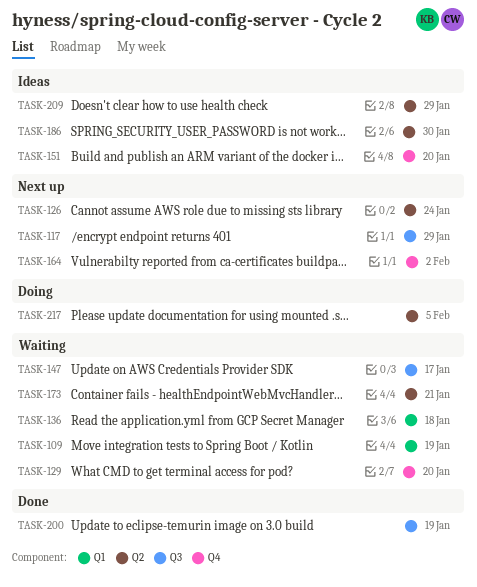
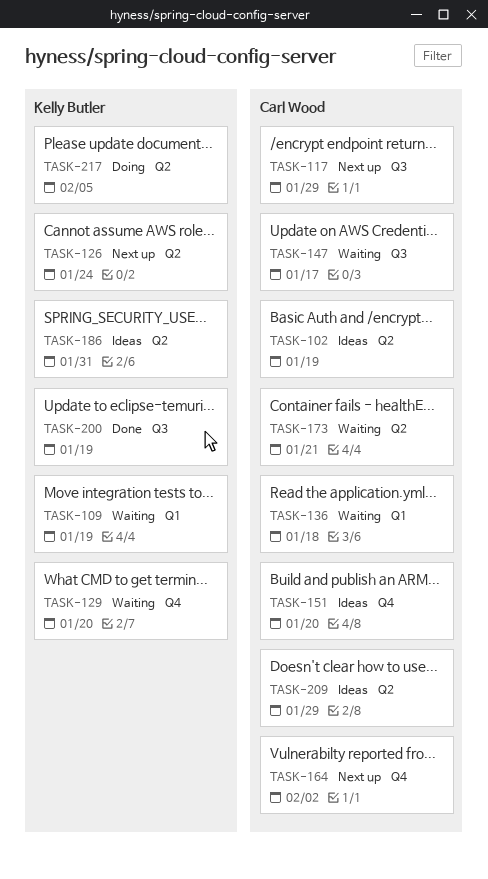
TASK-102: none -> present
TASK-186, due: Jan 30 -> Jan 31

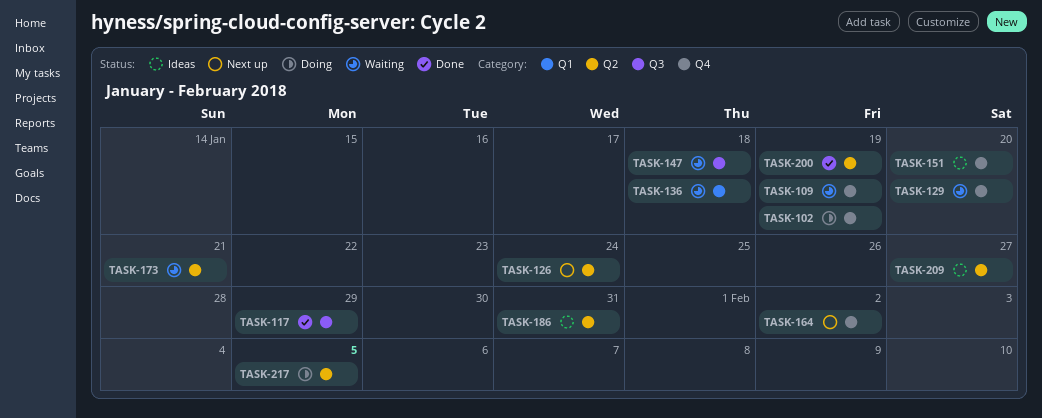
TASK-102, status: Ideas -> Doing
TASK-102, label: Q2 -> Q4
TASK-109, label: Q1 -> Q4
TASK-117, status: Next up -> Done
TASK-147, due: Jan 17 -> Jan 18
TASK-200, label: Q3 -> Q2
TASK-209, due: Jan 29 -> Jan 27

